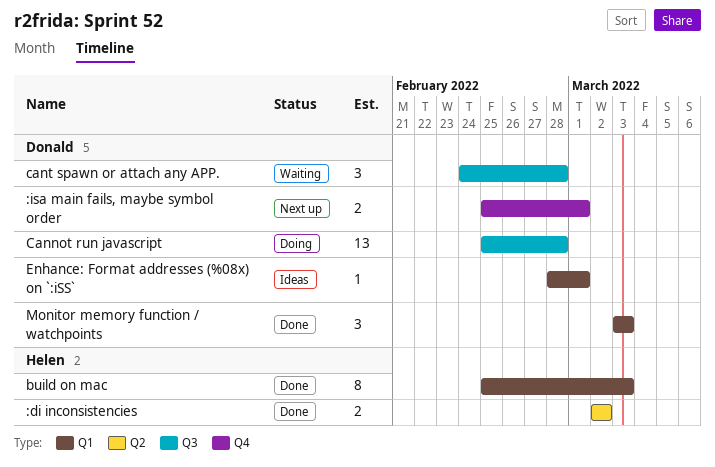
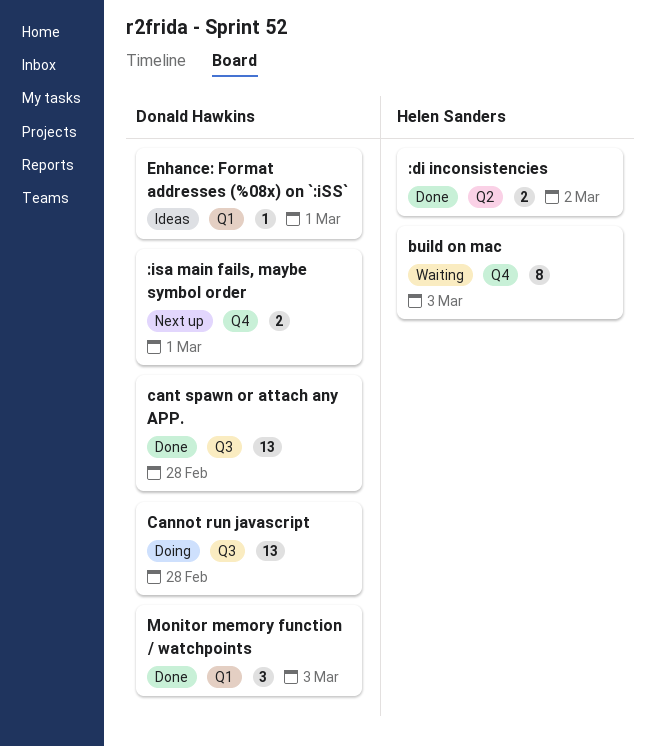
build on mac, status: Done -> Waiting
build on mac, label: Q1 -> Q4
cant spawn or attach any APP., status: Waiting -> Done
cant spawn or attach any APP., estimate: 3 -> 13

